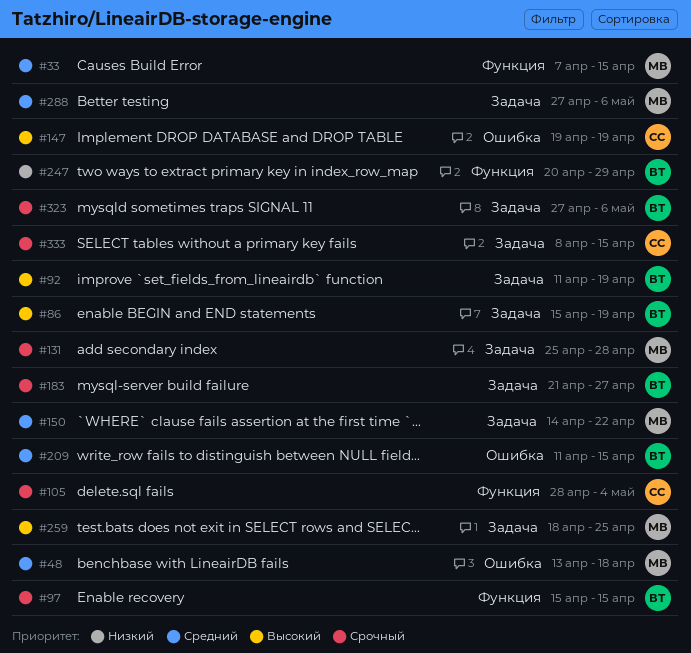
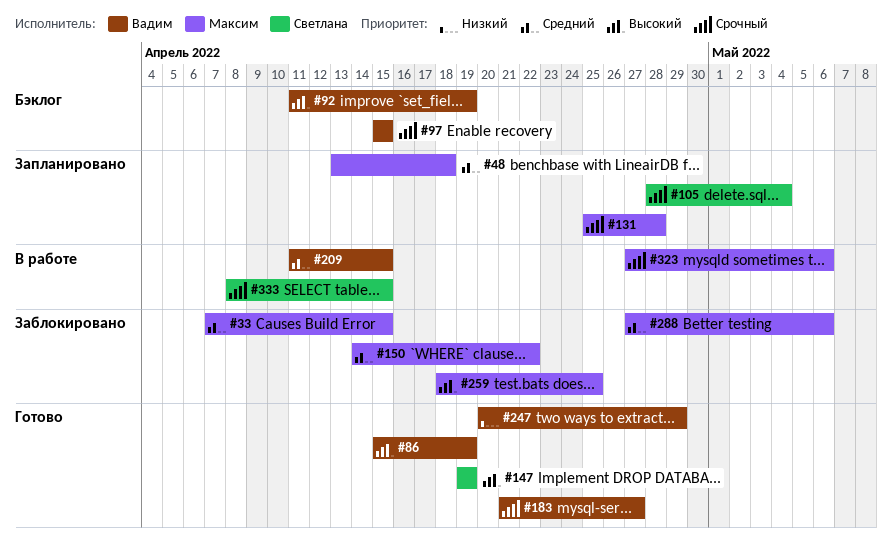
#323, owner: Вадим -> Максим

